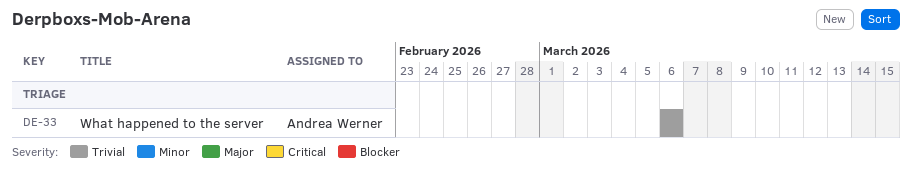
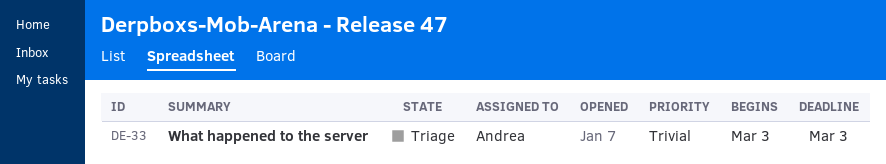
DE-33, start: Mar 6 -> Mar 3
DE-33, due: Mar 6 -> Mar 3

